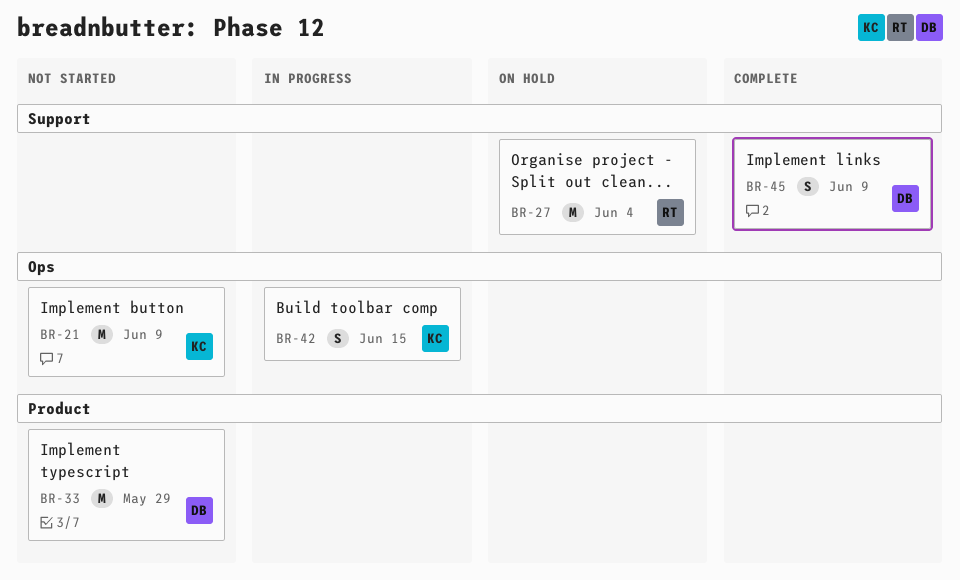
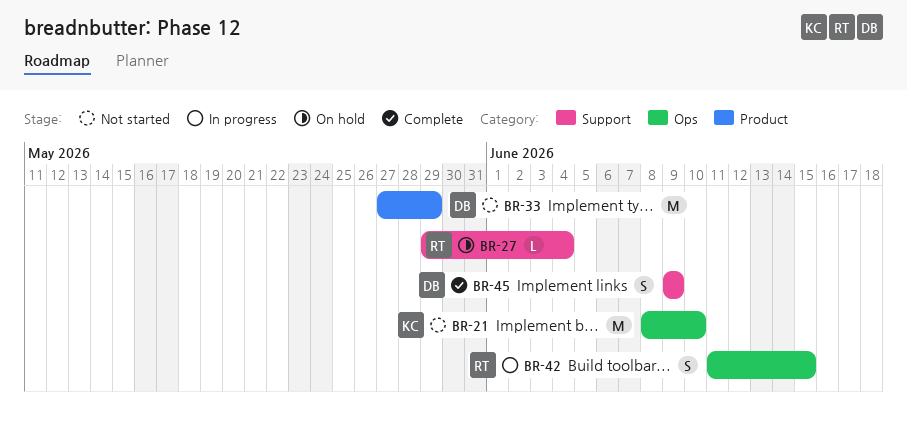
BR-21, due: Jun 9 -> Jun 10
BR-27, estimate: M -> L
BR-42, owner: KC -> RT

